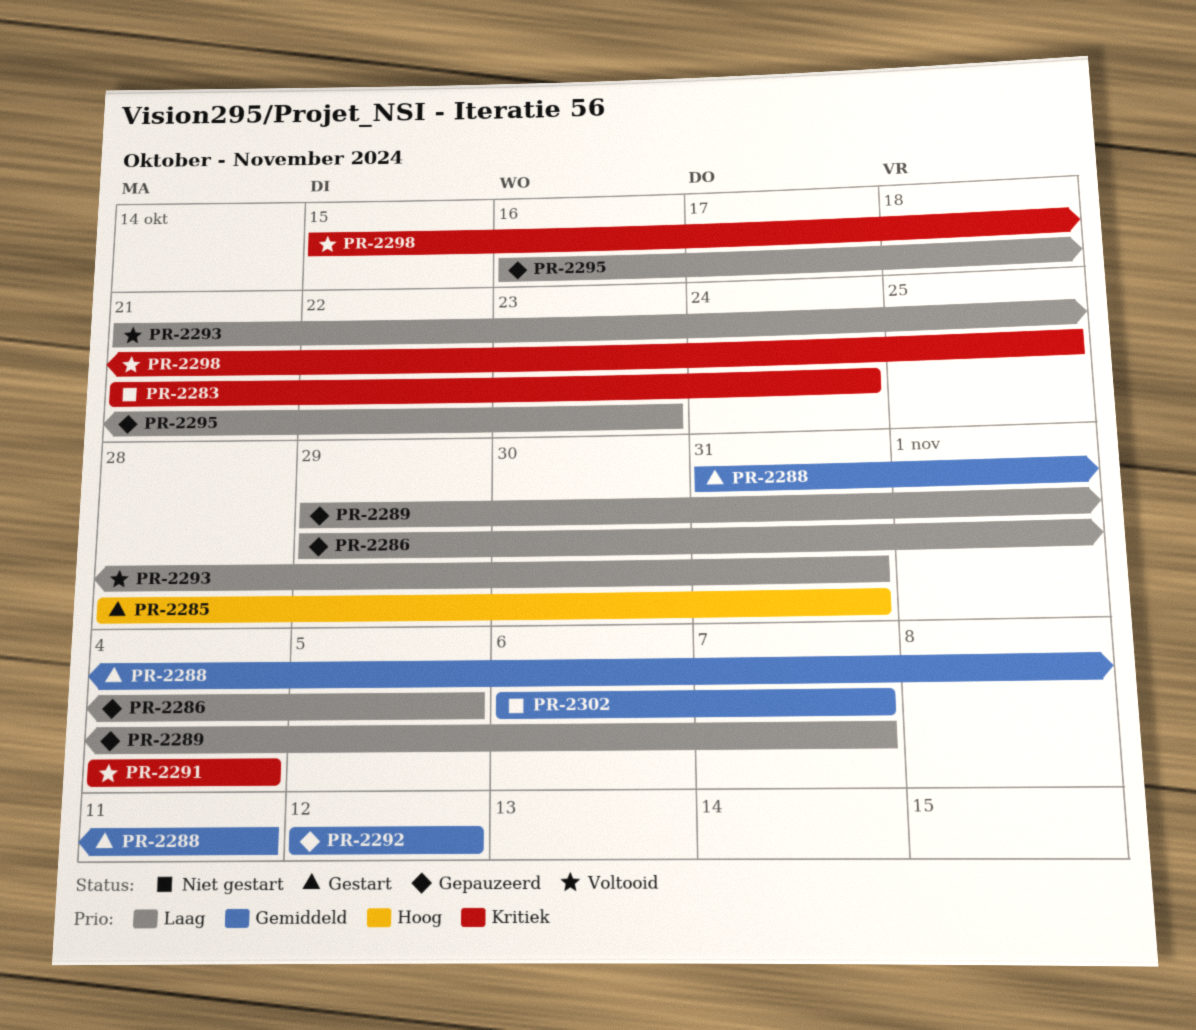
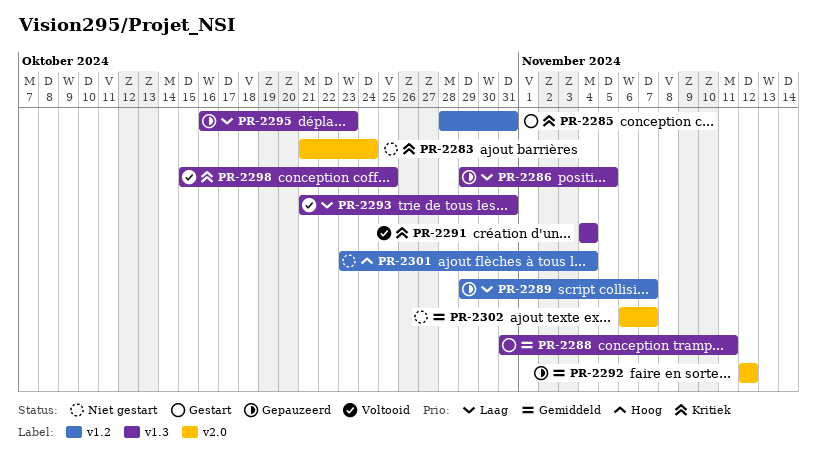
PR-2285, priority: Hoog -> Kritiek
PR-2301: none -> present

